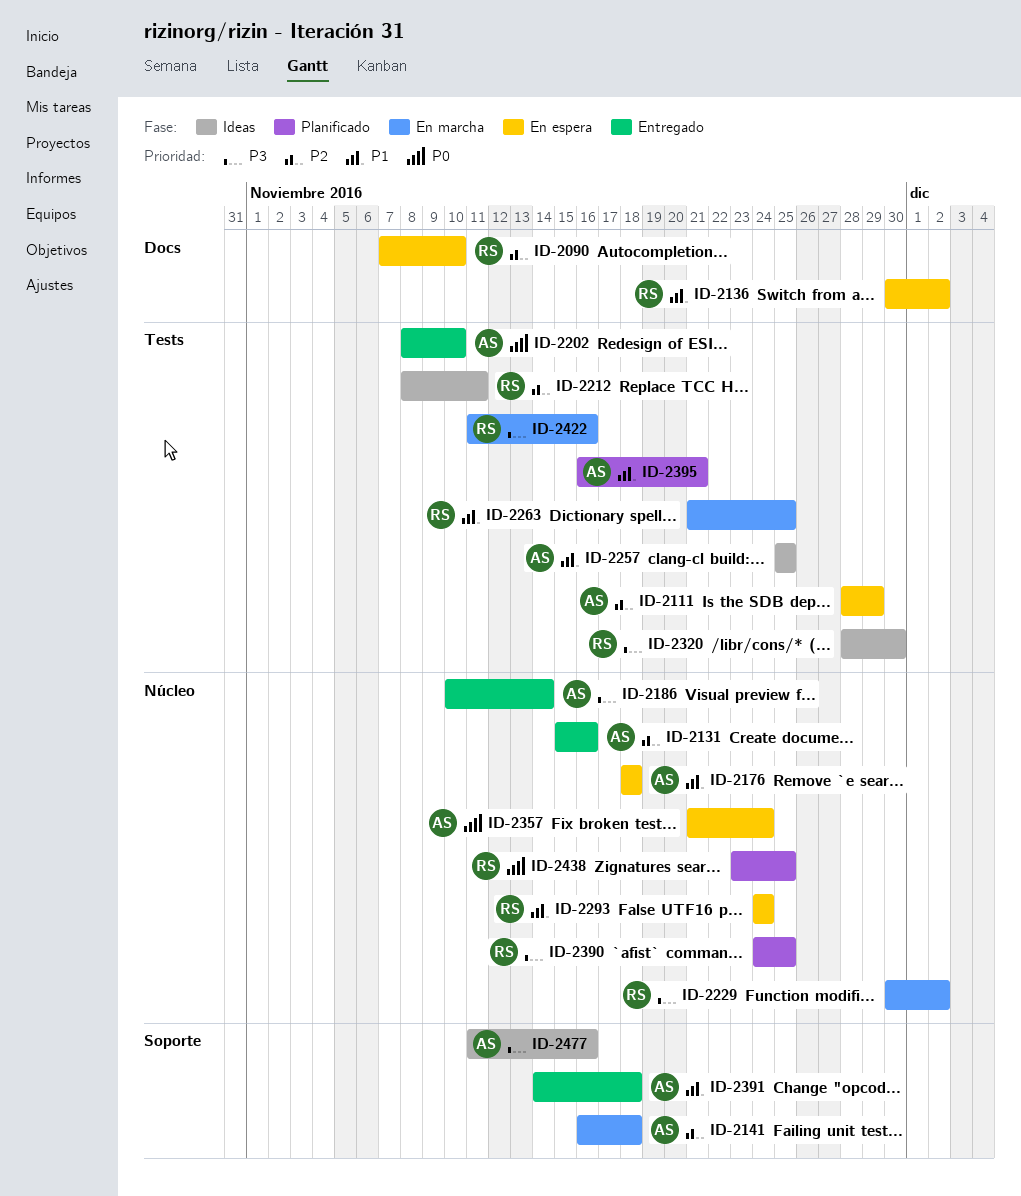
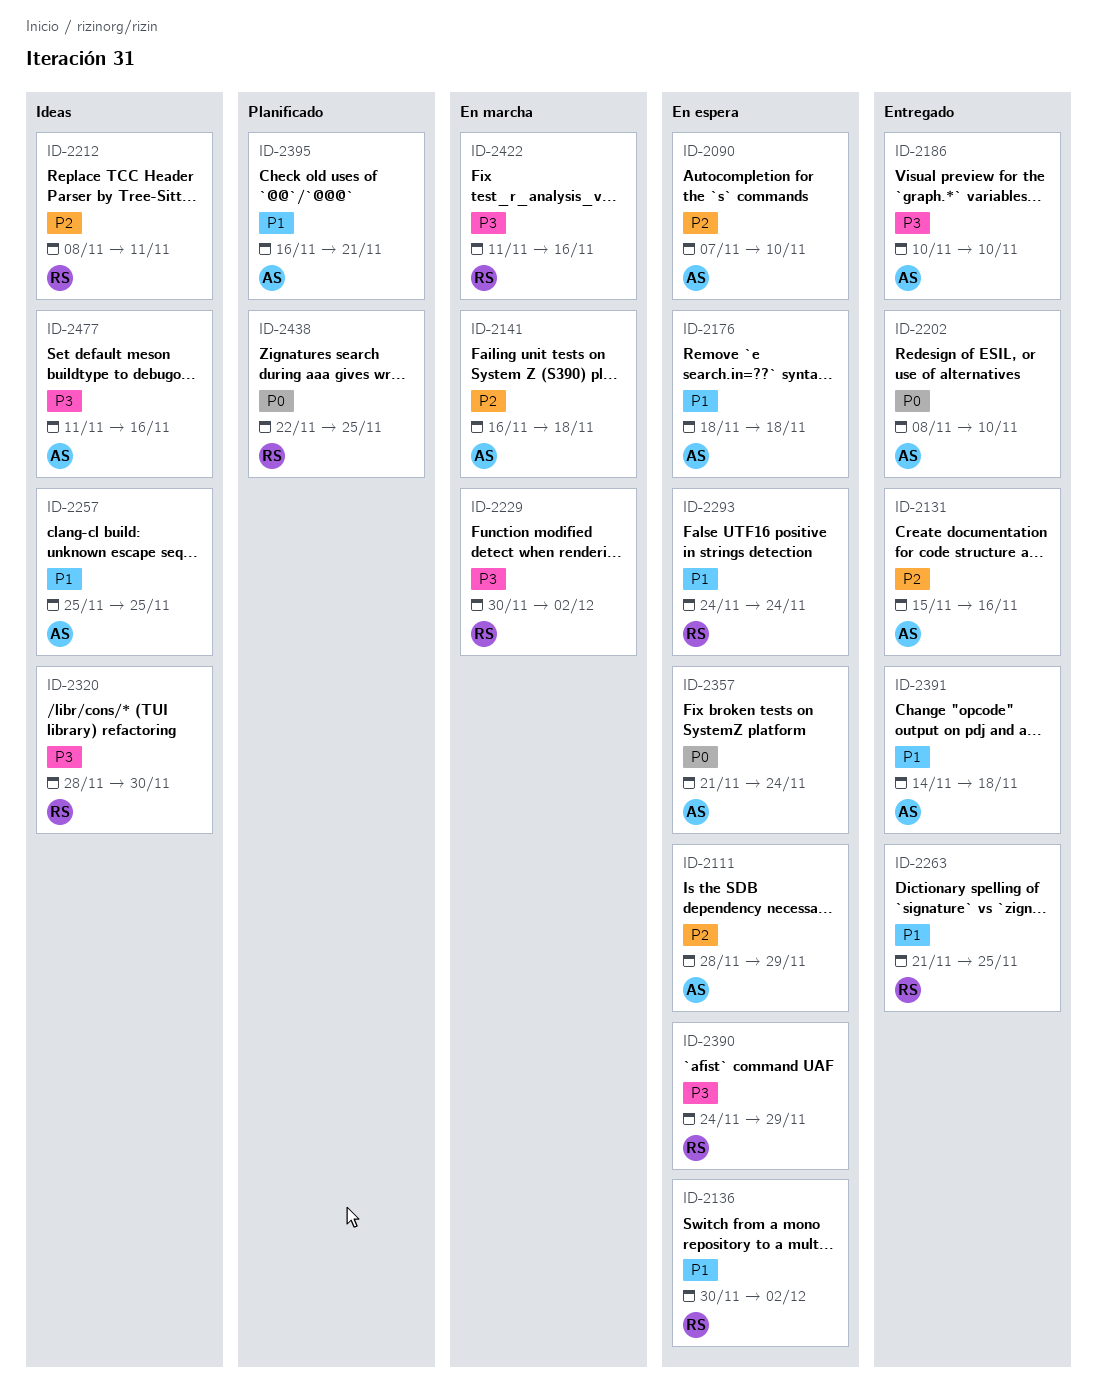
ID-2090, owner: RS -> AS
ID-2186, due: Nov 14 -> Nov 10
ID-2263, status: En marcha -> Entregado
ID-2390, status: Planificado -> En espera
ID-2390, due: Nov 25 -> Nov 29
ID-2438, start: Nov 23 -> Nov 22

